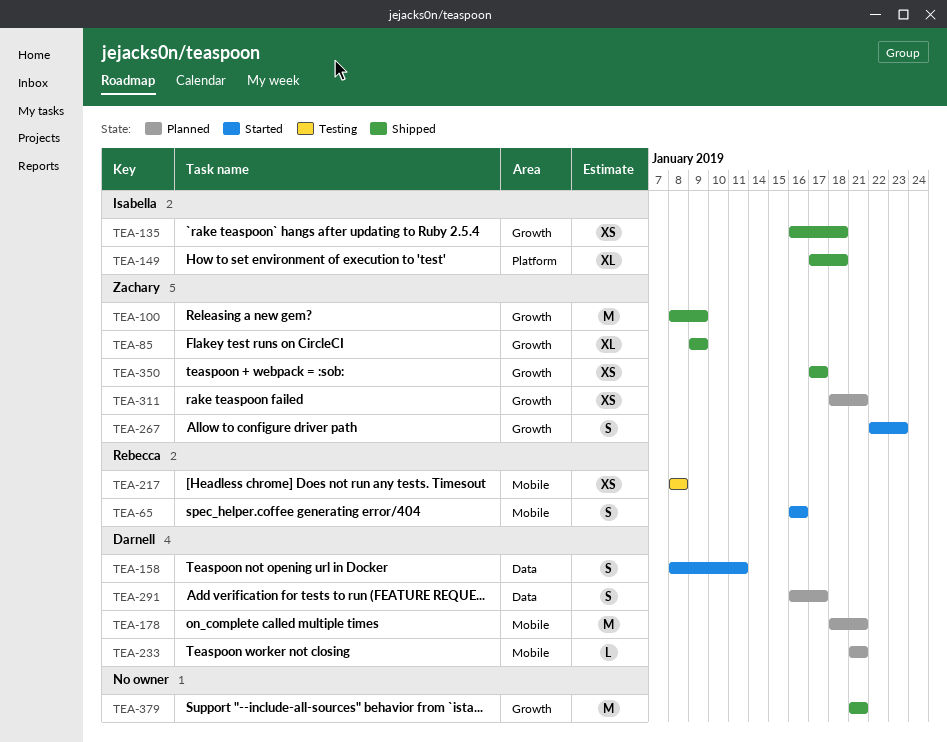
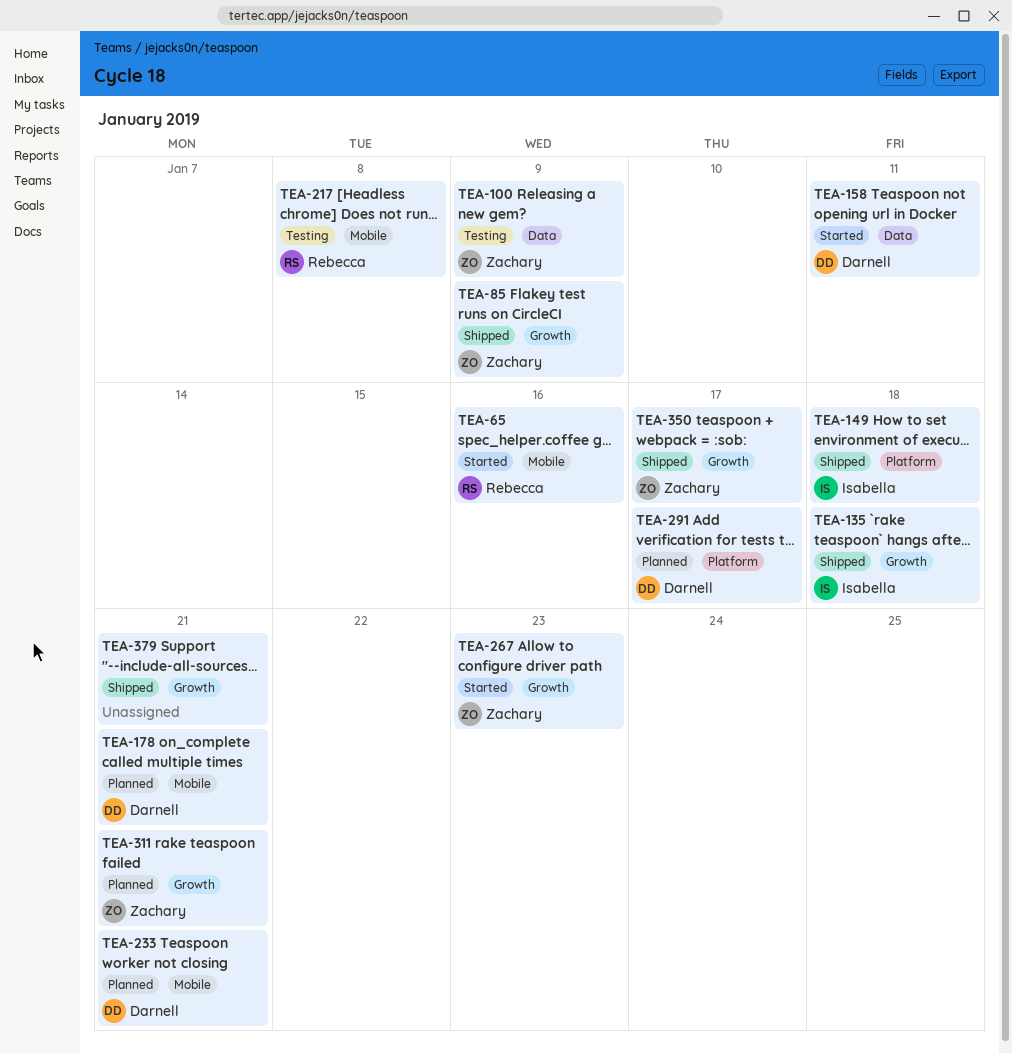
TEA-100, status: Shipped -> Testing
TEA-100, label: Growth -> Data
TEA-291, label: Data -> Platform

